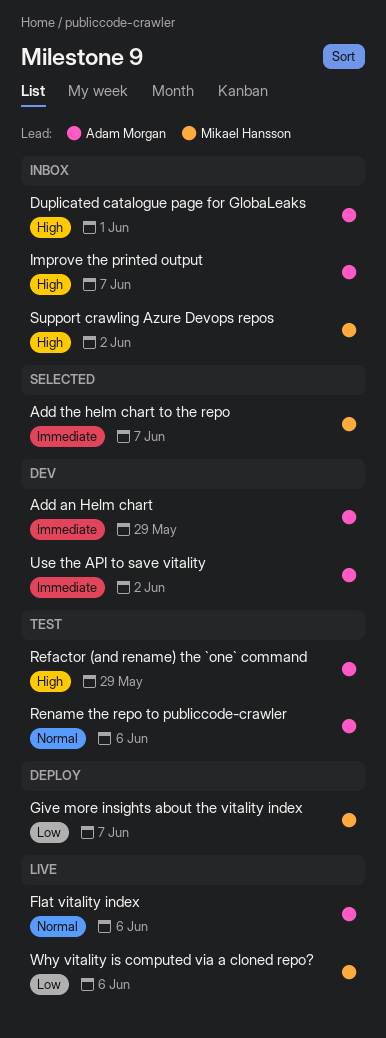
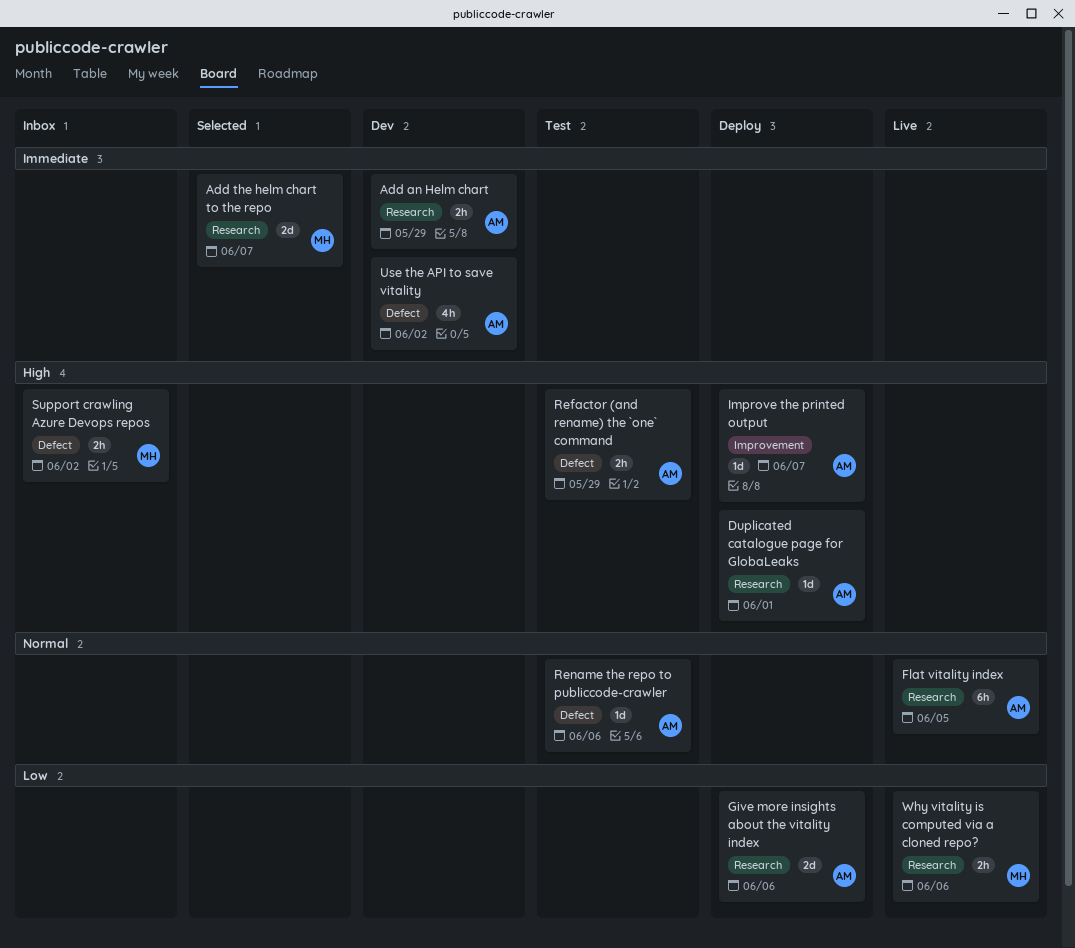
Duplicated catalogue page for GlobaLeaks, status: Inbox -> Deploy
Flat vitality index, due: Jun 6 -> Jun 5
Give more insights about the vitality index, owner: Mikael Hansson -> Adam Morgan
Give more insights about the vitality index, due: Jun 7 -> Jun 6
Improve the printed output, status: Inbox -> Deploy

